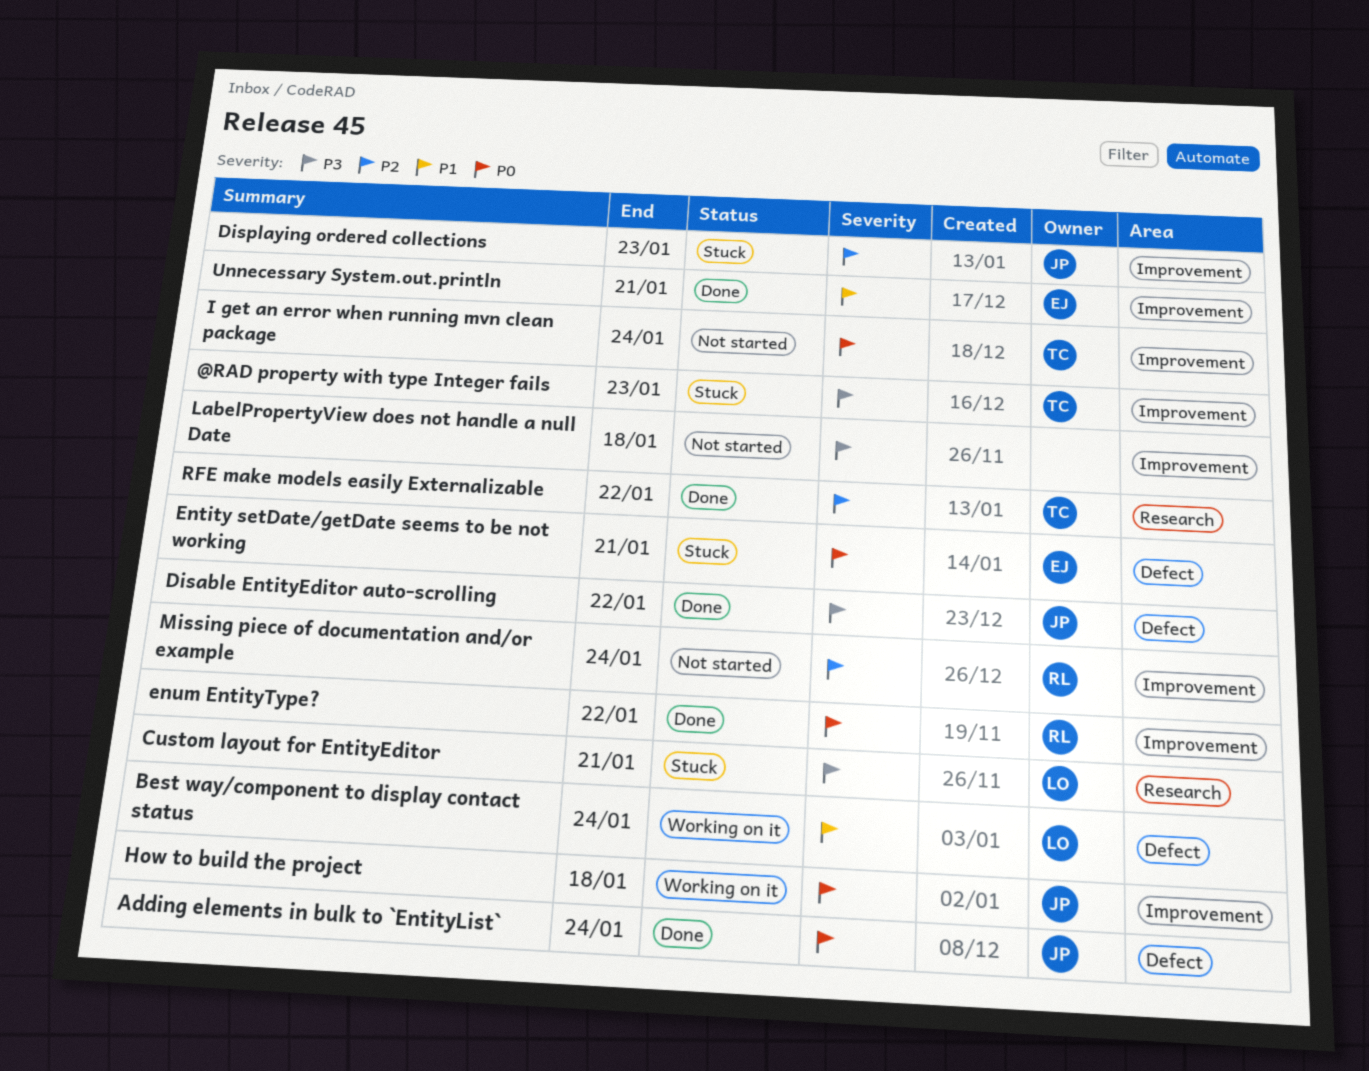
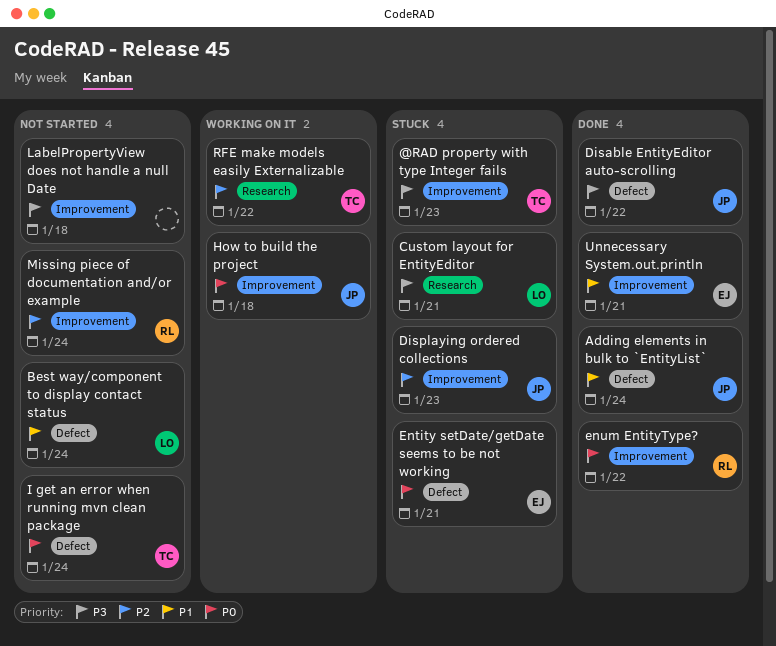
Adding elements in bulk to `EntityList`, priority: P0 -> P1
Best way/component to display contact status, status: Working on it -> Not started
I get an error when running mvn clean package, label: Improvement -> Defect
RFE make models easily Externalizable, status: Done -> Working on it

